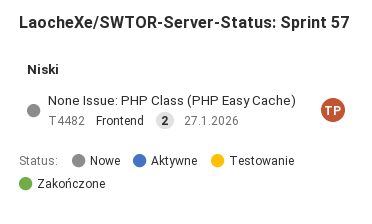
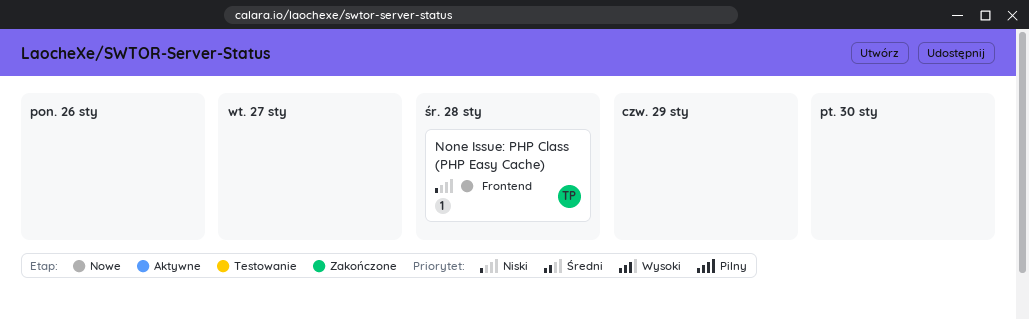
None Issue: PHP Class (PHP Easy Cache), estimate: 2 -> 1
None Issue: PHP Class (PHP Easy Cache), due: Jan 27 -> Jan 28

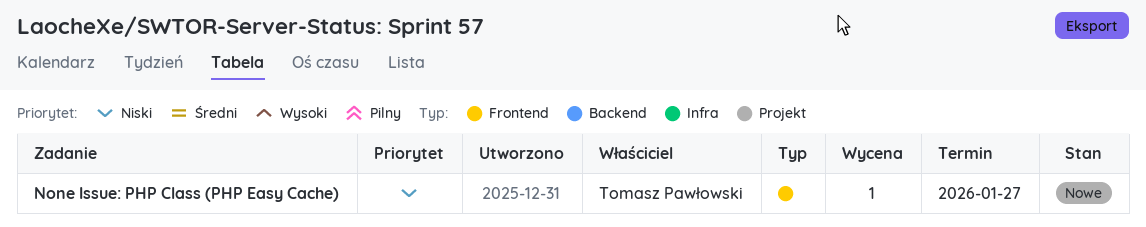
None Issue: PHP Class (PHP Easy Cache), due: Jan 28 -> Jan 27

